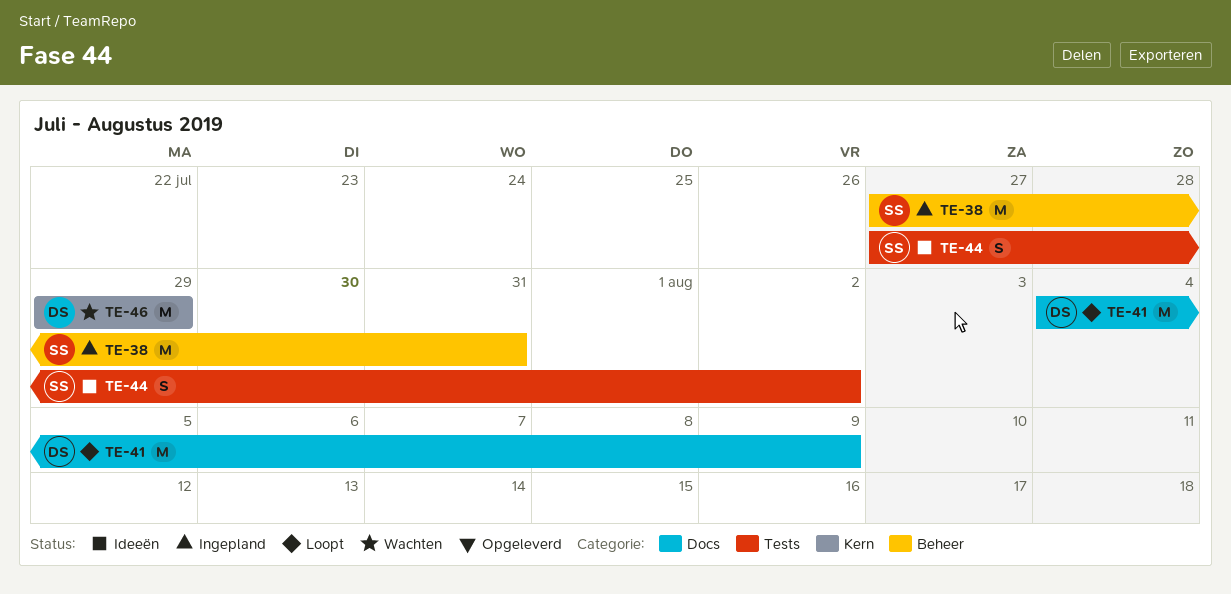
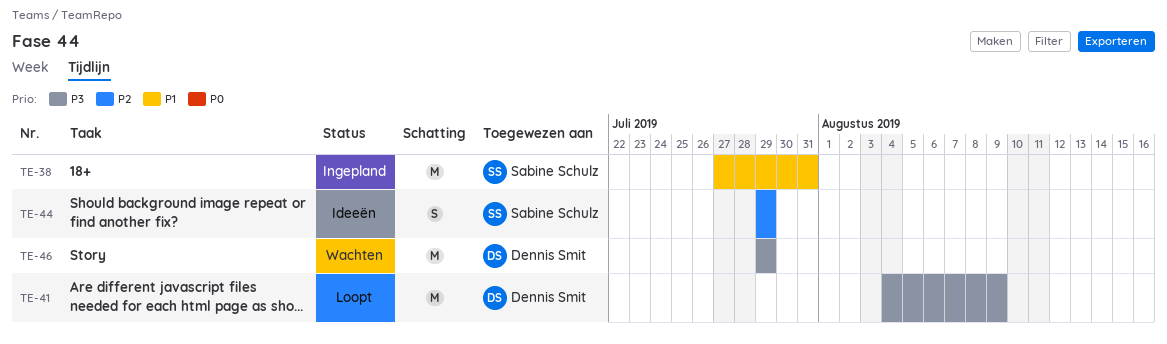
TE-44, start: Jul 27 -> Jul 29
TE-44, due: Aug 2 -> Jul 29

